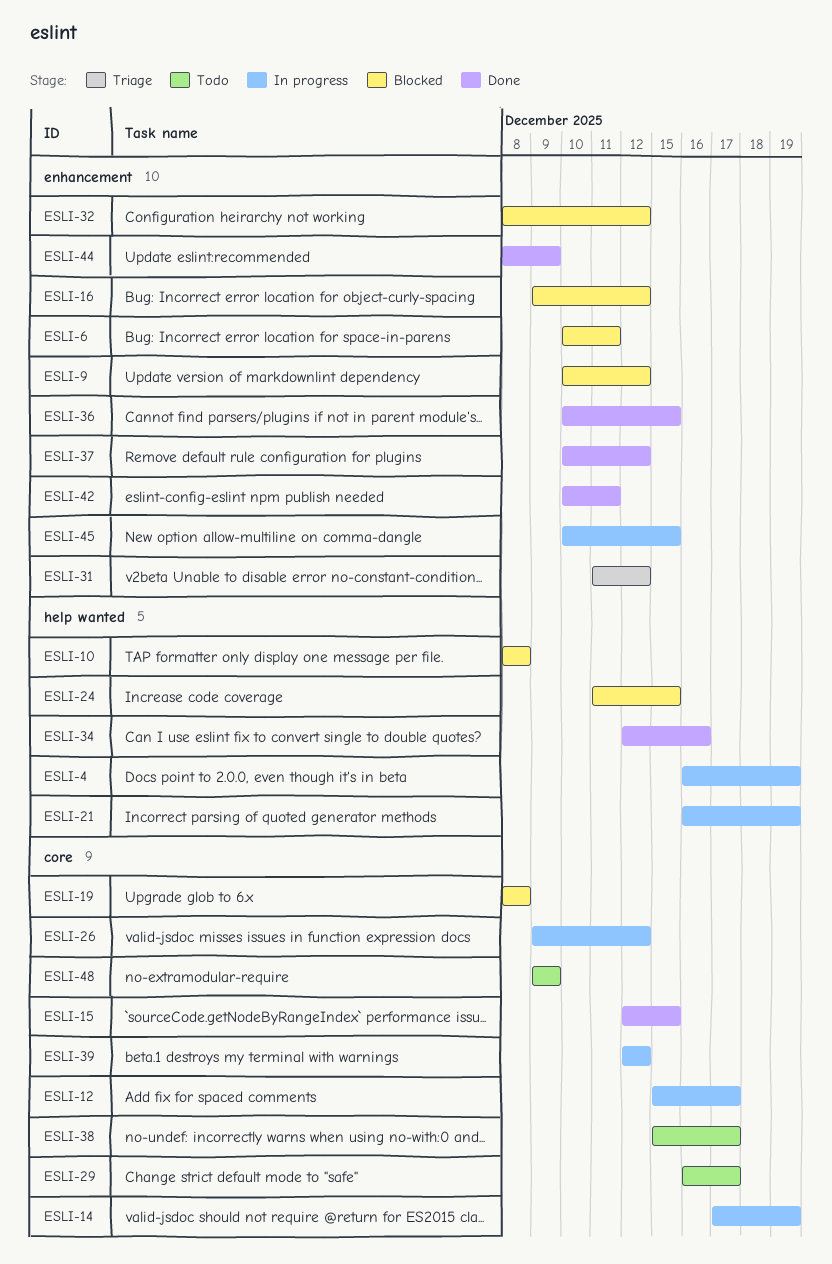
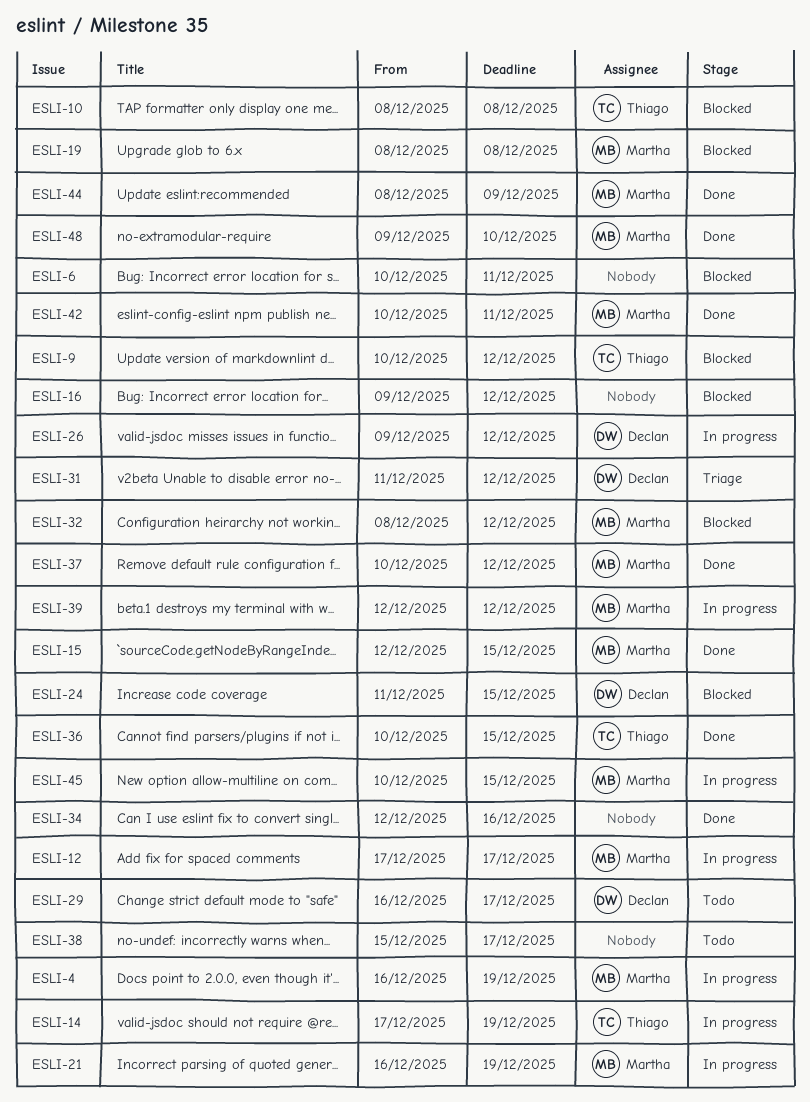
ESLI-12, start: Dec 15 -> Dec 17
ESLI-48, status: Todo -> Done
ESLI-48, due: Dec 9 -> Dec 10

